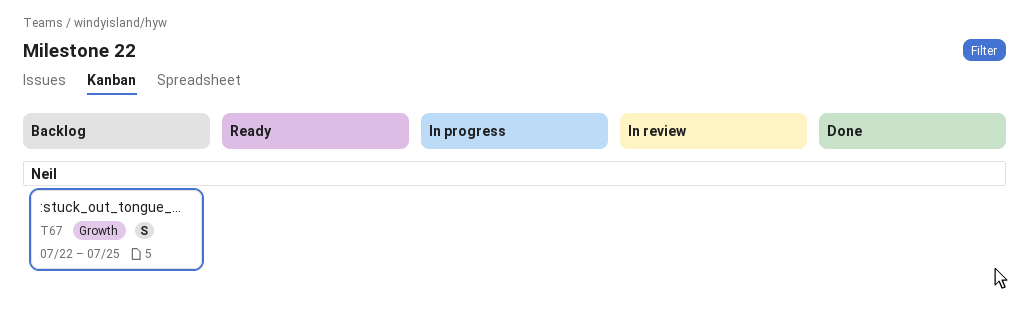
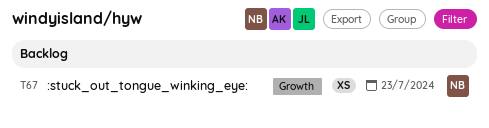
T67, estimate: S -> XS
T67, due: Jul 25 -> Jul 23

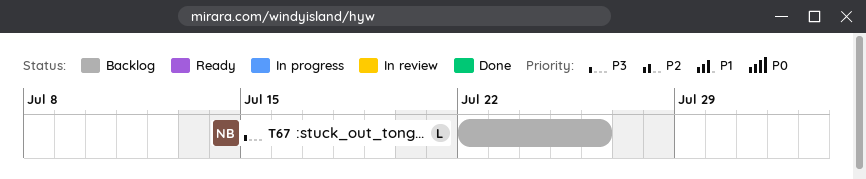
T67, estimate: XS -> L
T67, due: Jul 23 -> Jul 26

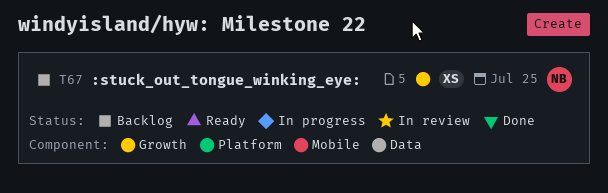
T67, estimate: L -> XS
T67, due: Jul 26 -> Jul 25

